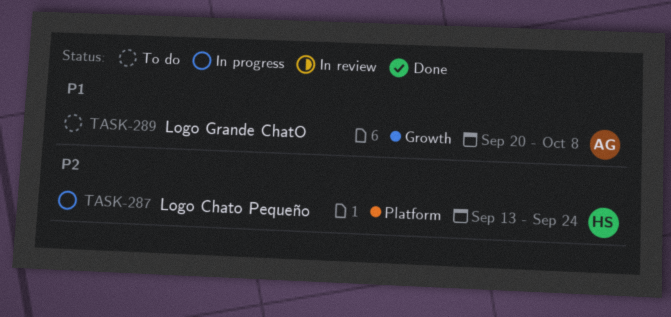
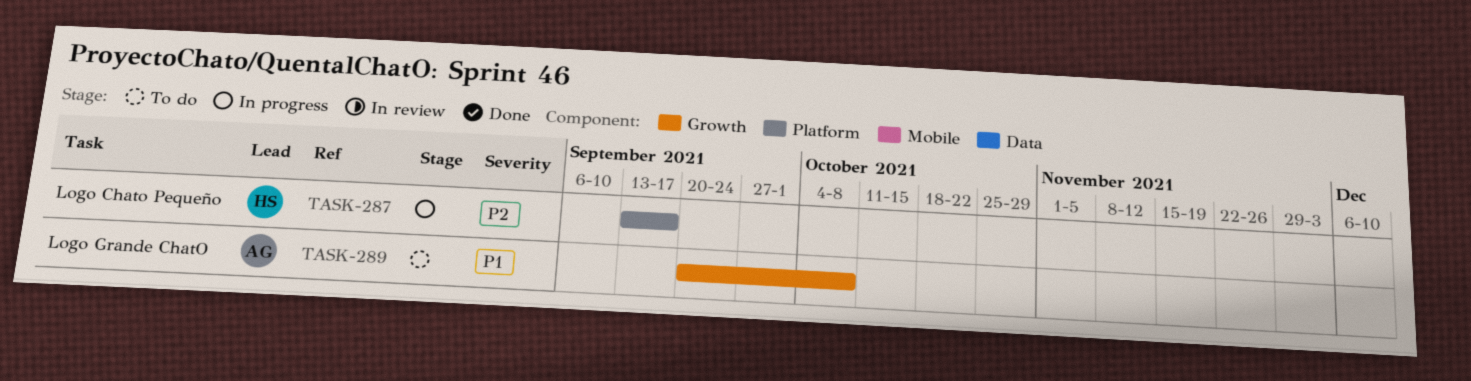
TASK-287, due: Sep 24 -> Sep 17

